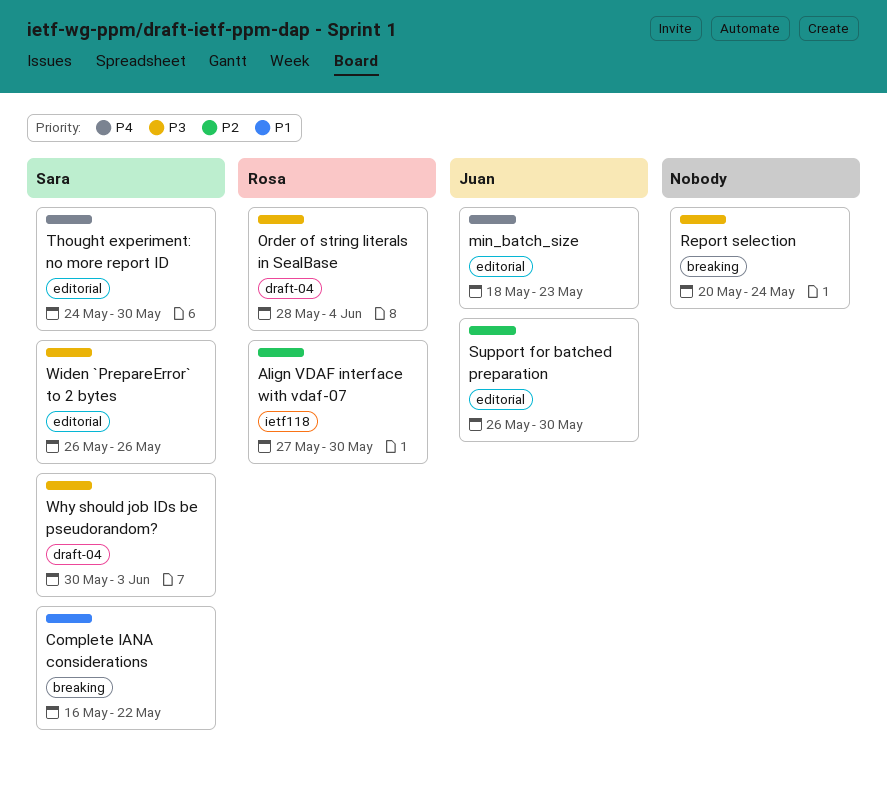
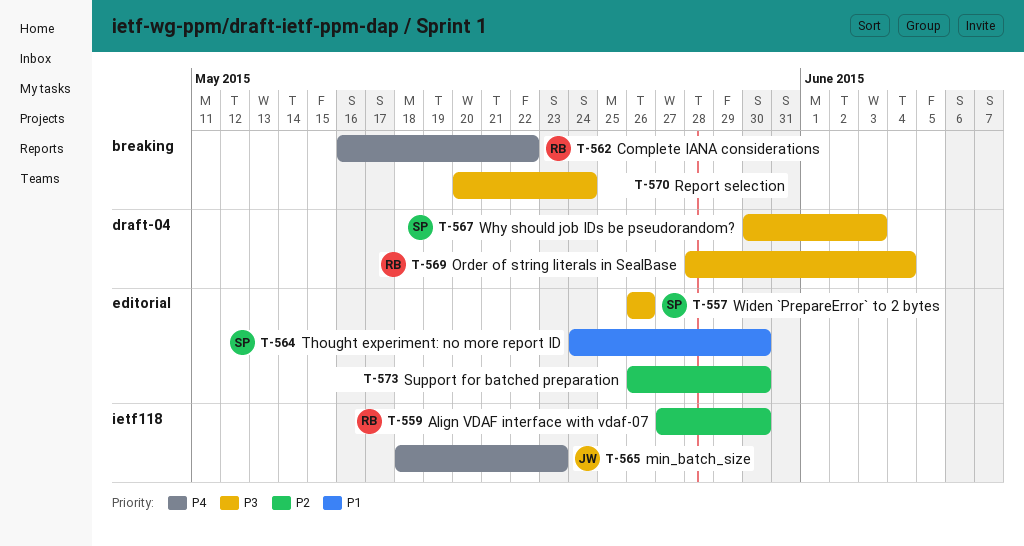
Complete IANA considerations, owner: Sara -> Rosa
Complete IANA considerations, priority: P1 -> P4
min_batch_size, label: editorial -> ietf118
Support for batched preparation, owner: Juan -> none
Thought experiment: no more report ID, priority: P4 -> P1

